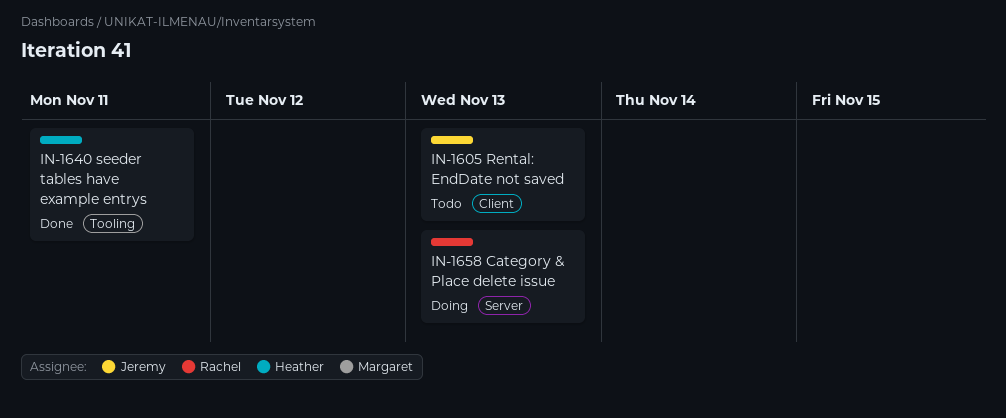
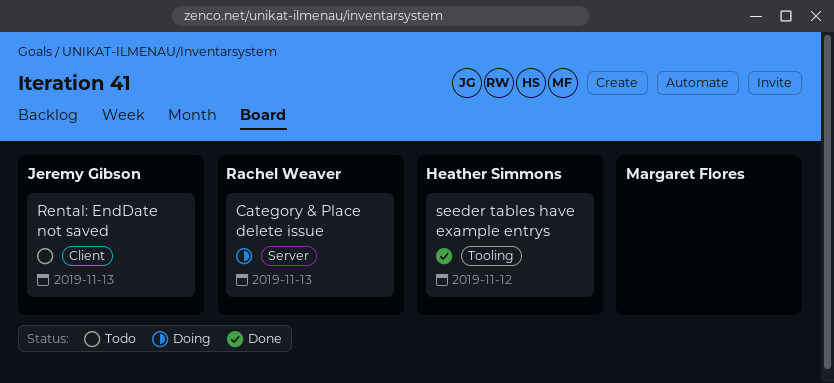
seeder tables have example entrys, due: Nov 11 -> Nov 12

